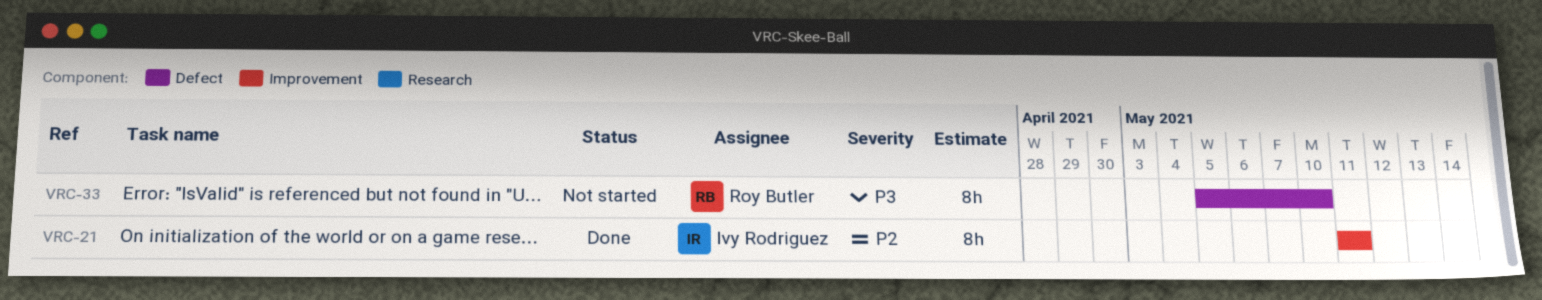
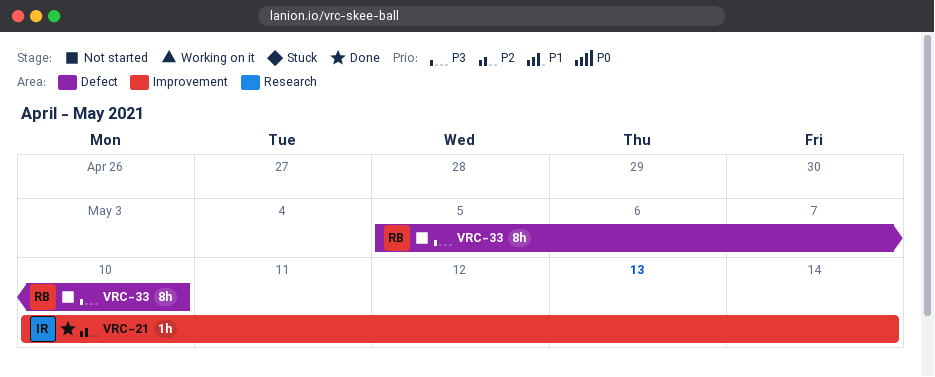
VRC-21, estimate: 8h -> 1h
VRC-21, start: May 11 -> May 10
VRC-21, due: May 11 -> May 14

